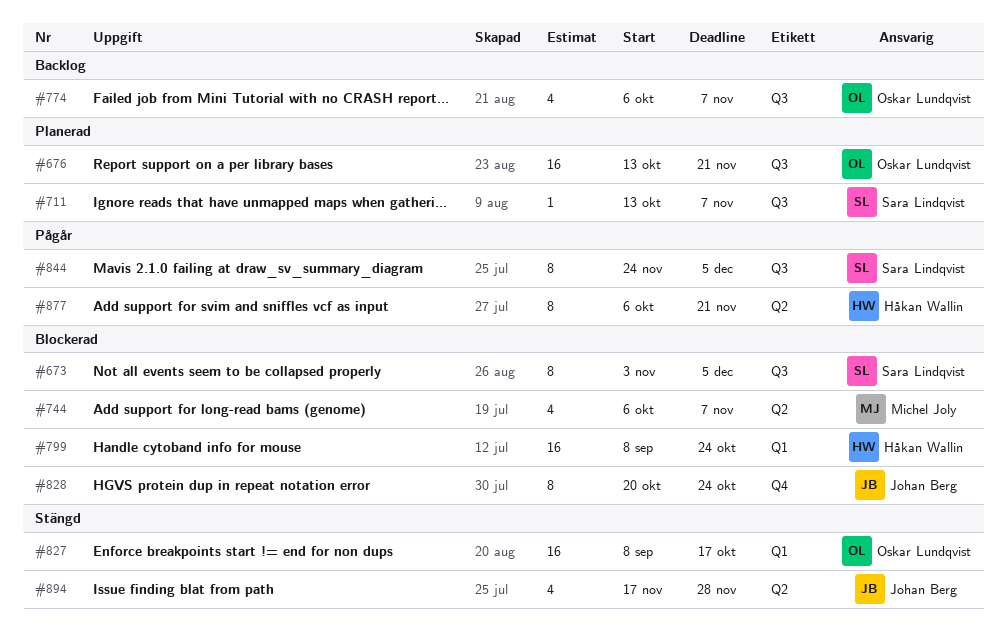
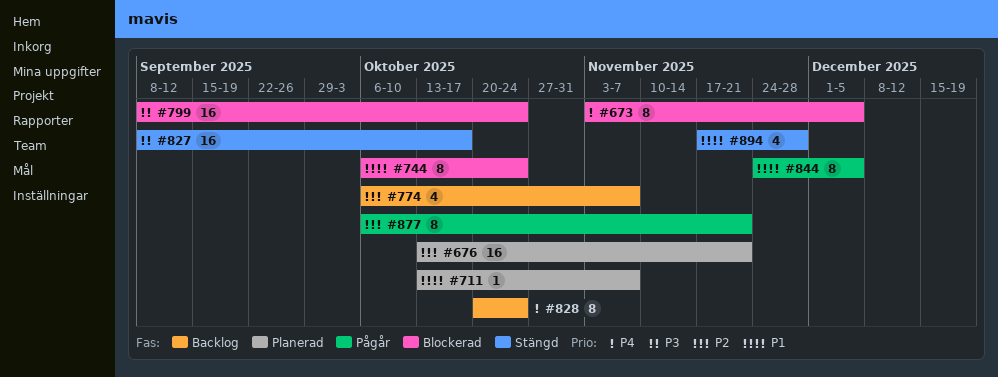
#744, estimate: 4 -> 8
#744, due: Nov 7 -> Oct 24
#828, status: Blockerad -> Backlog

